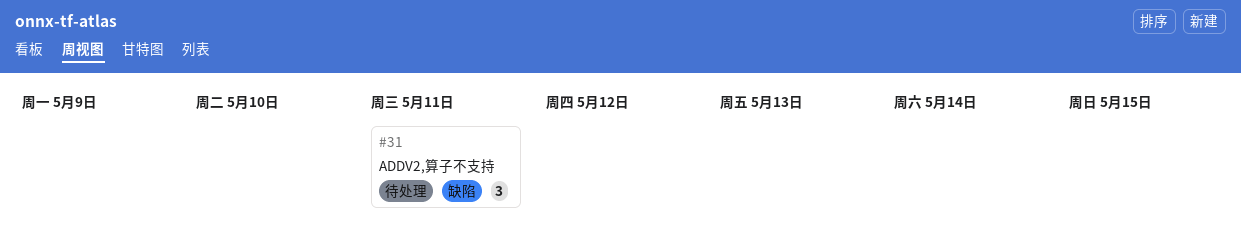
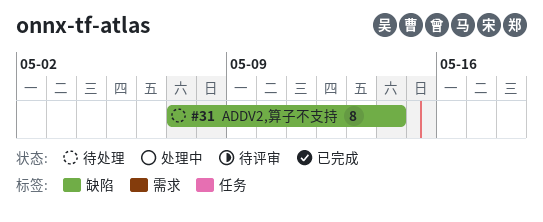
#31, estimate: 3 -> 8
#31, due: May 11 -> May 14

